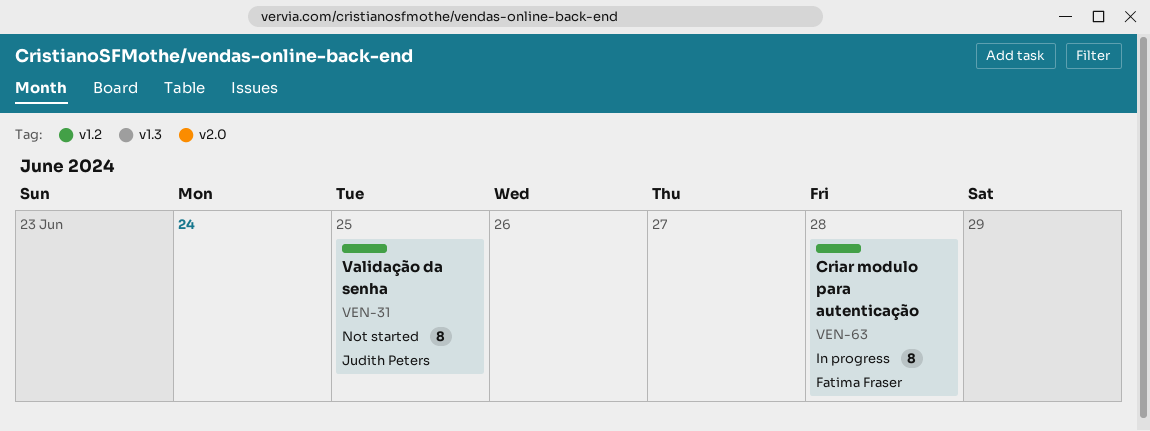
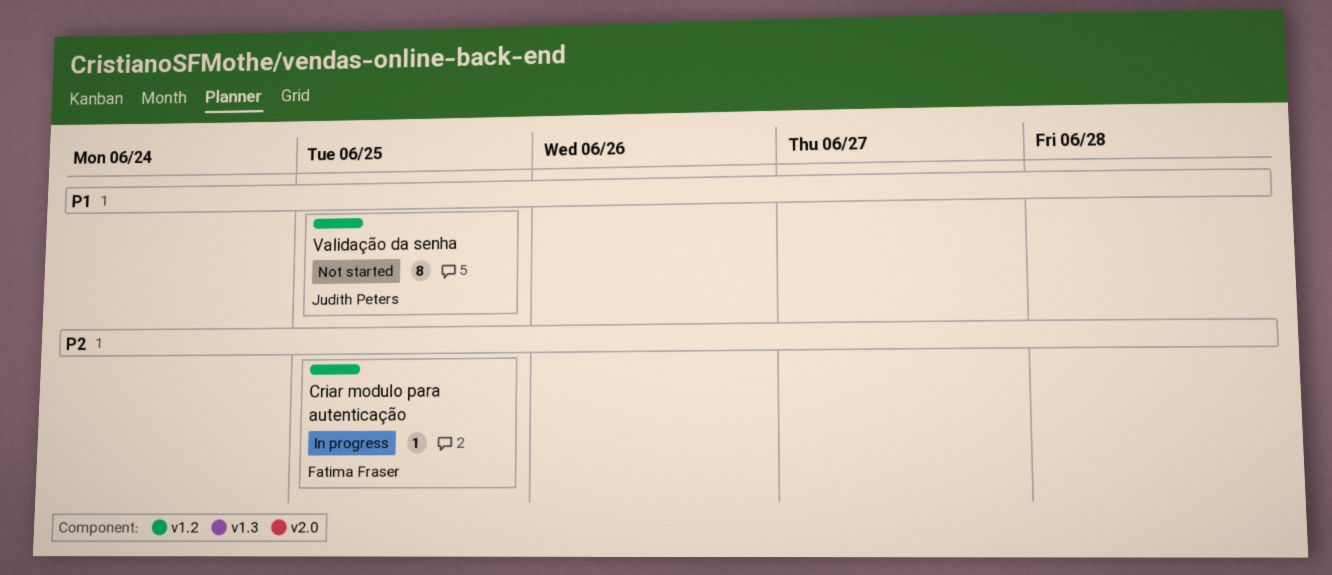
Criar modulo para autenticação, estimate: 8 -> 1
Criar modulo para autenticação, due: Jun 28 -> Jun 25

